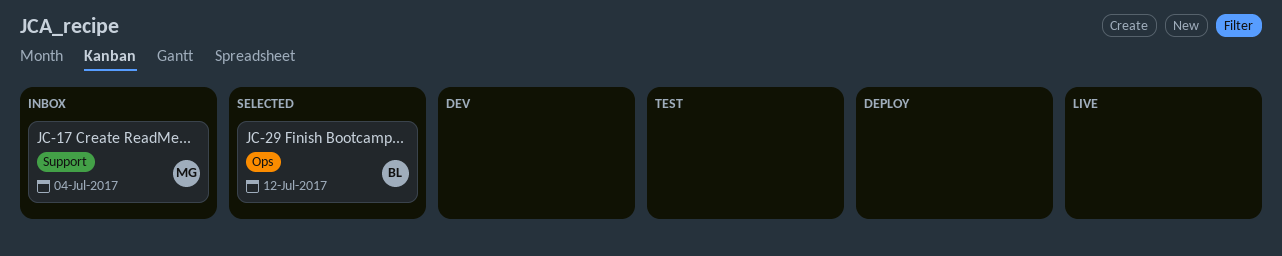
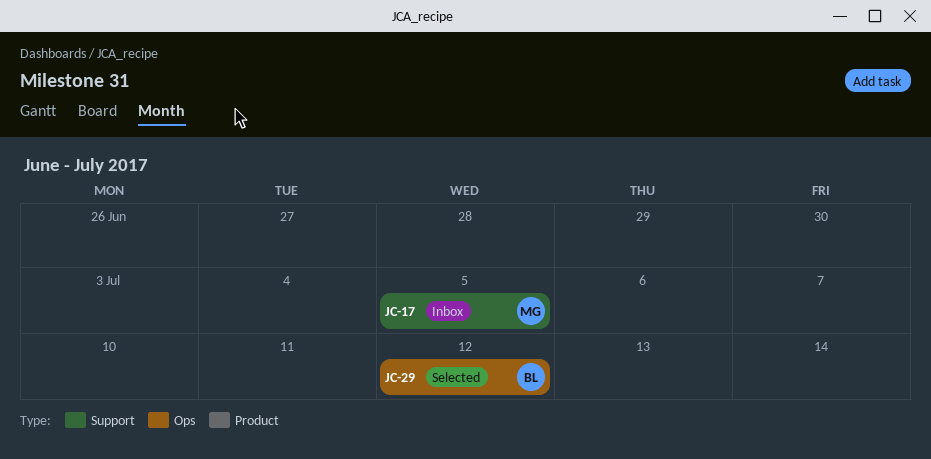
JC-17, due: Jul 4 -> Jul 5

